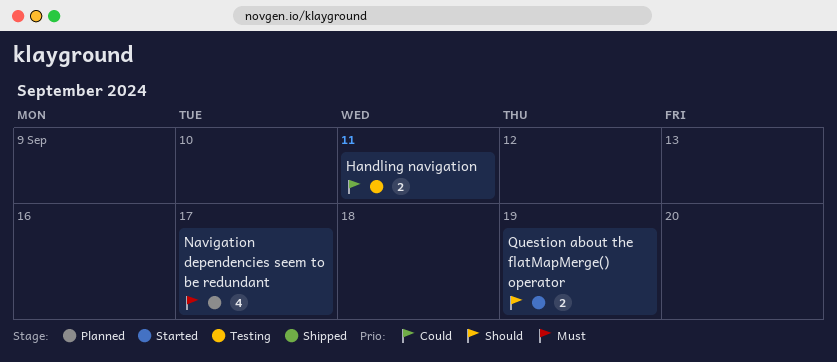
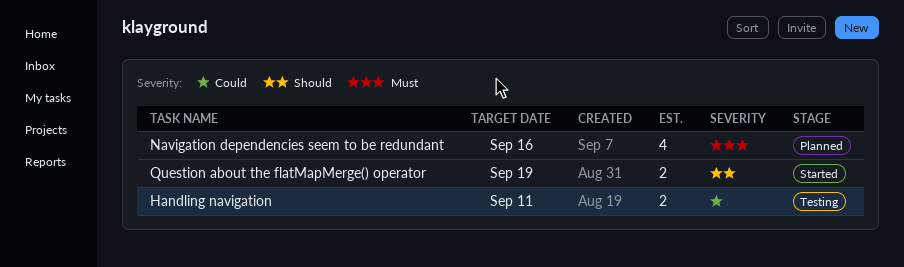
Navigation dependencies seem to be redundant, due: Sep 17 -> Sep 16

